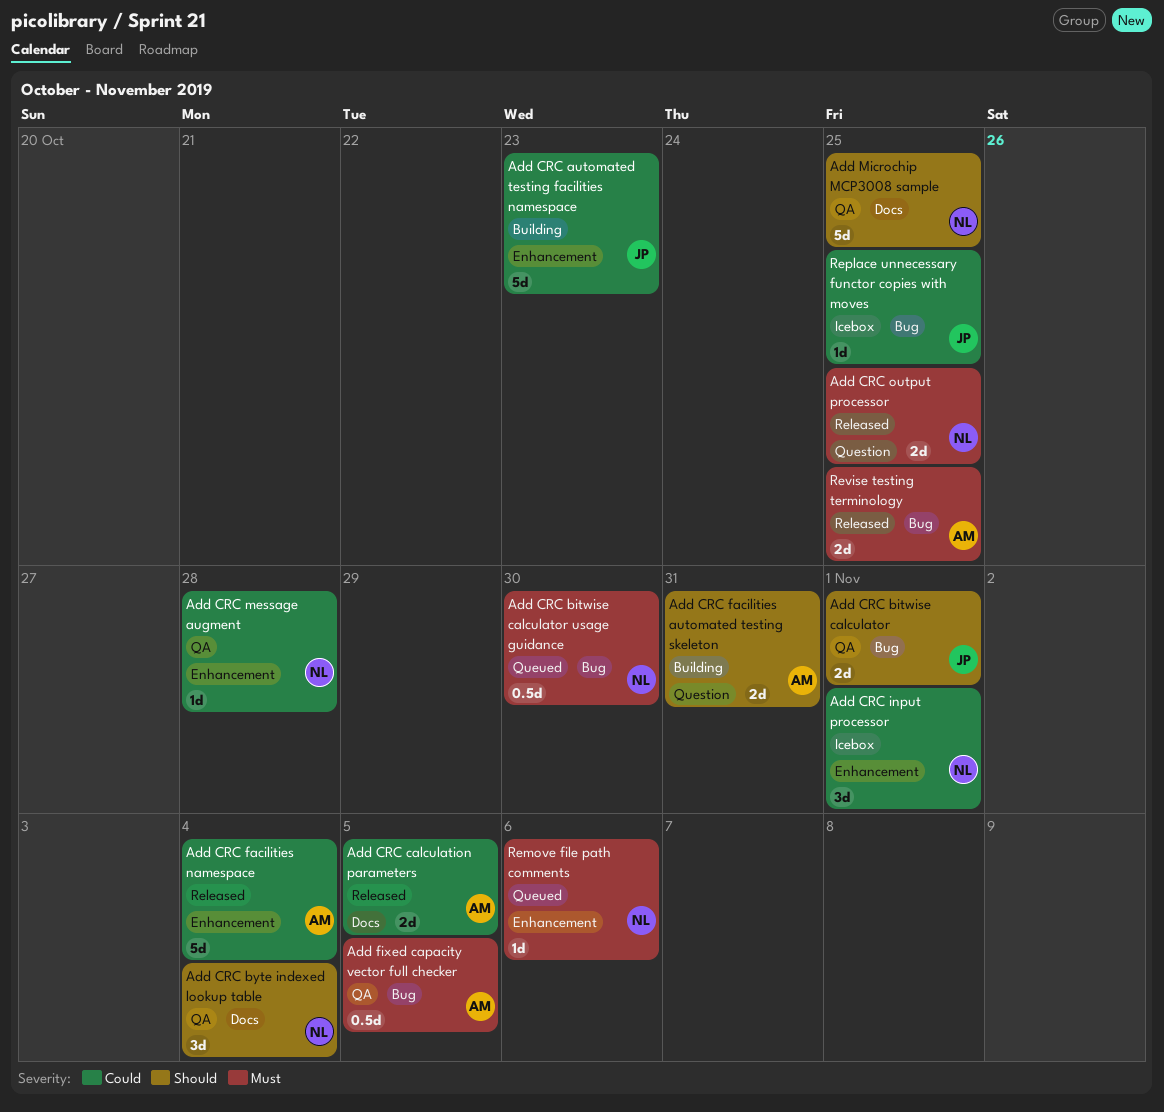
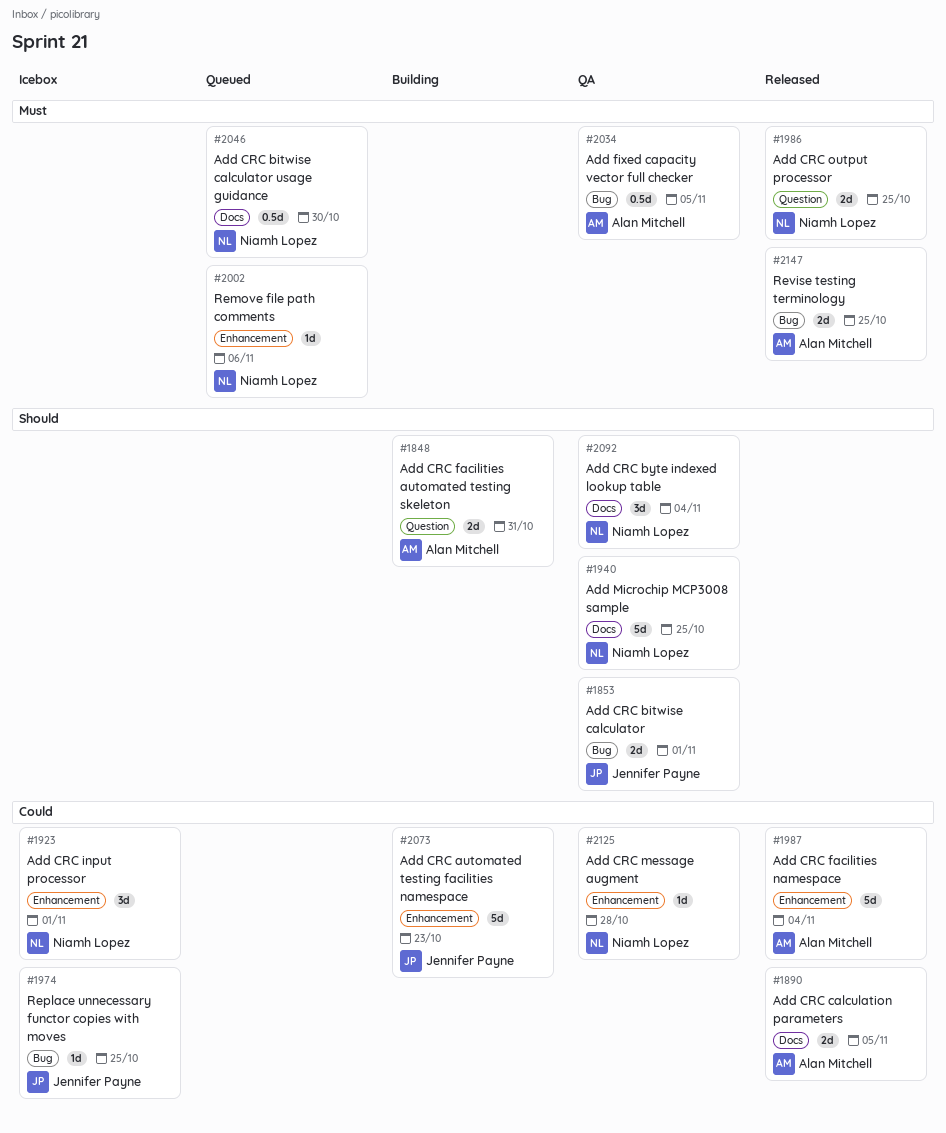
Add CRC bitwise calculator usage guidance, label: Bug -> Docs

